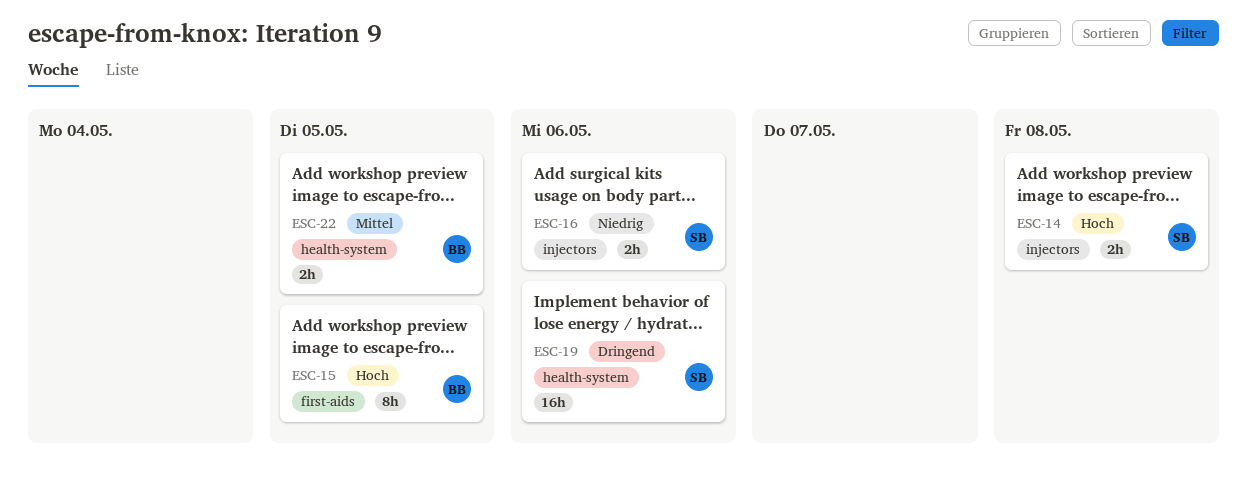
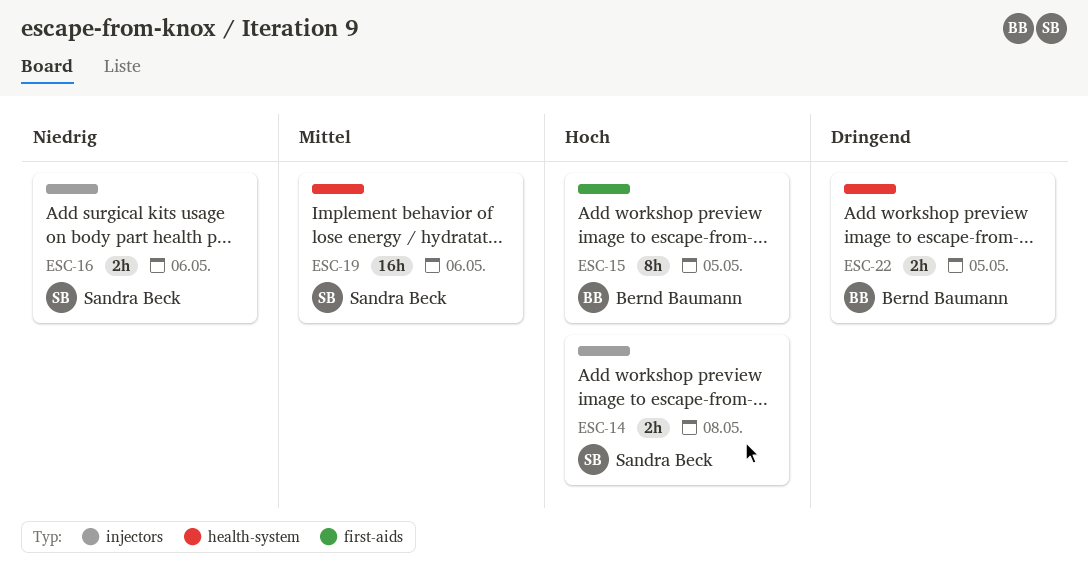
ESC-19, priority: Dringend -> Mittel
ESC-22, priority: Mittel -> Dringend

